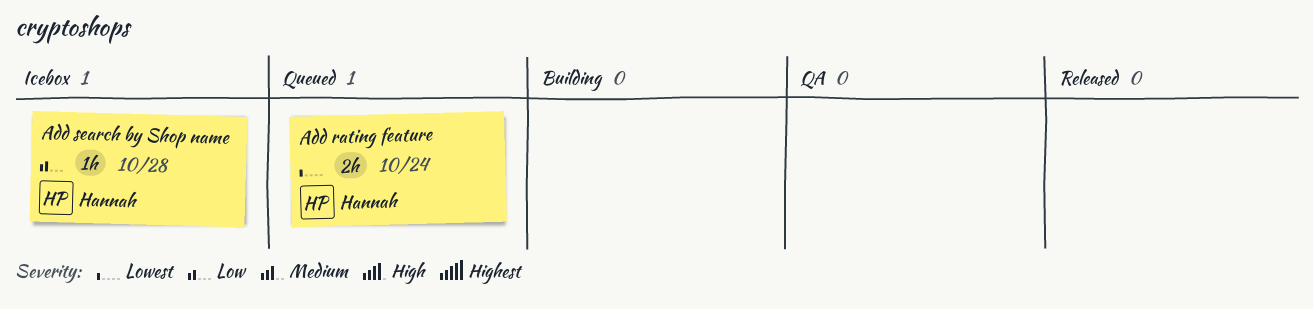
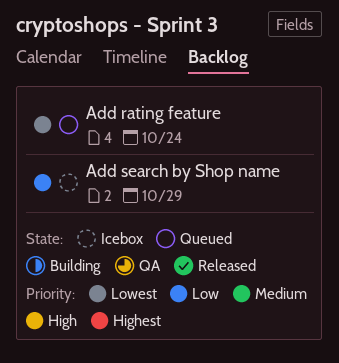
Add search by Shop name, due: Oct 28 -> Oct 29

